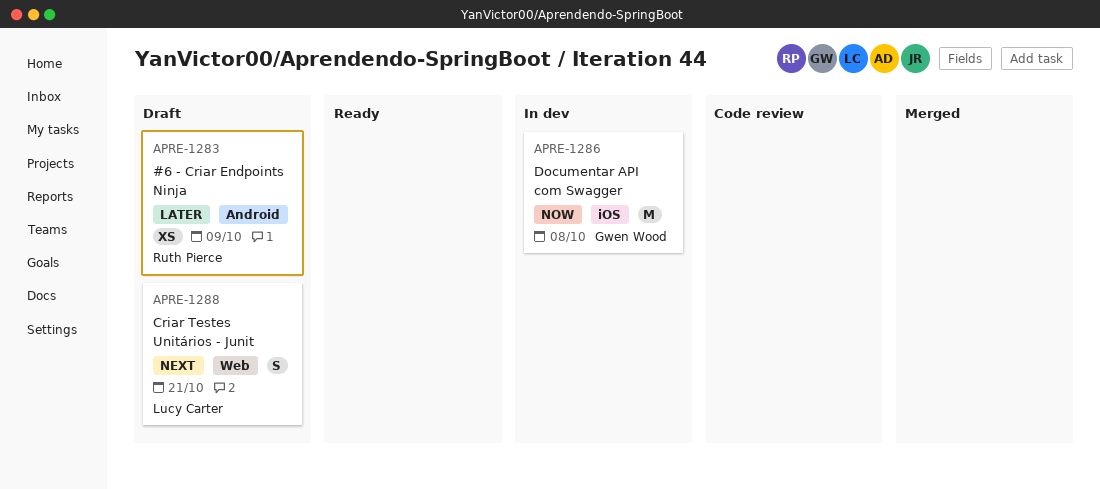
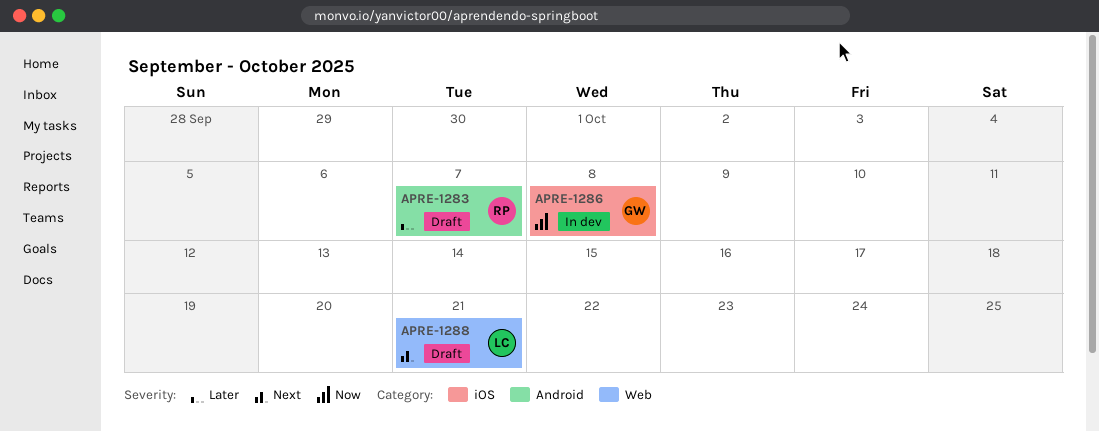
APRE-1283, due: Oct 9 -> Oct 7

